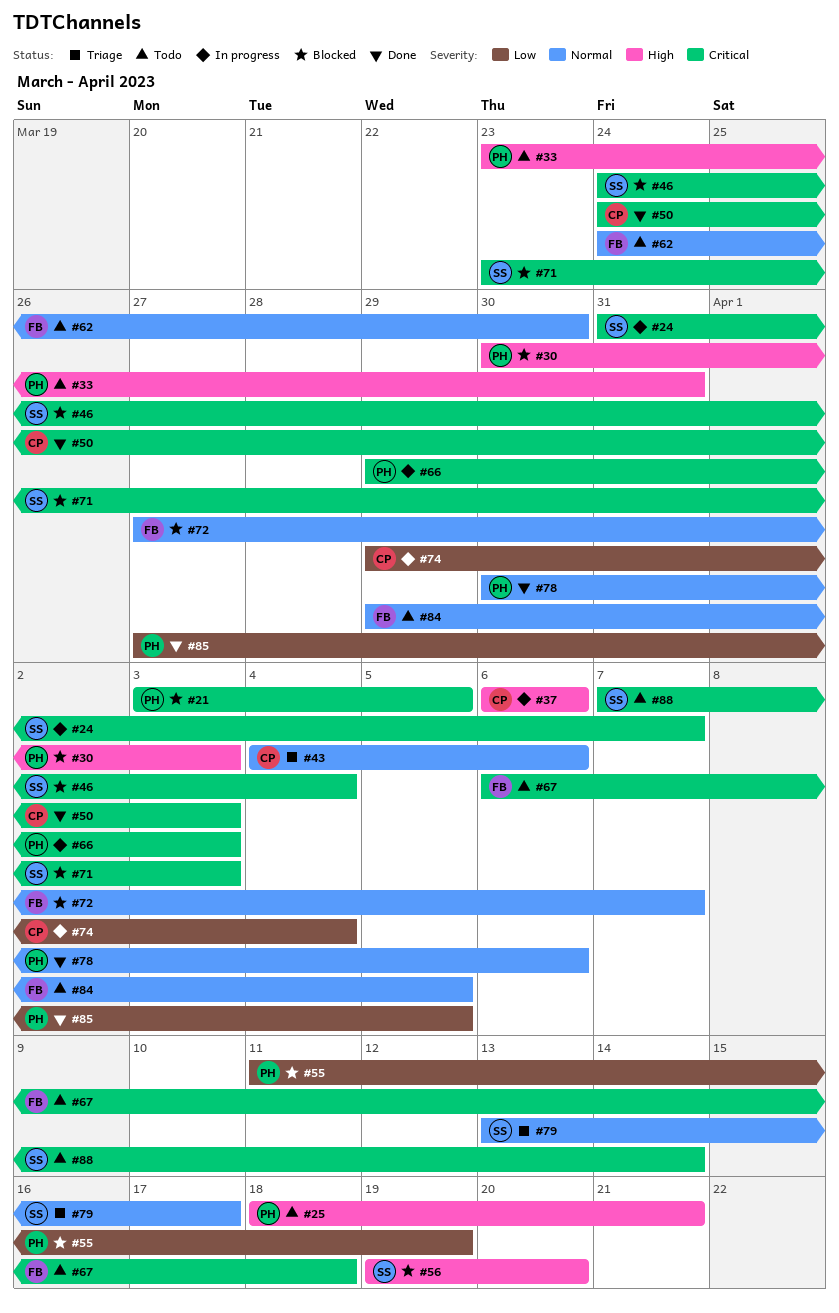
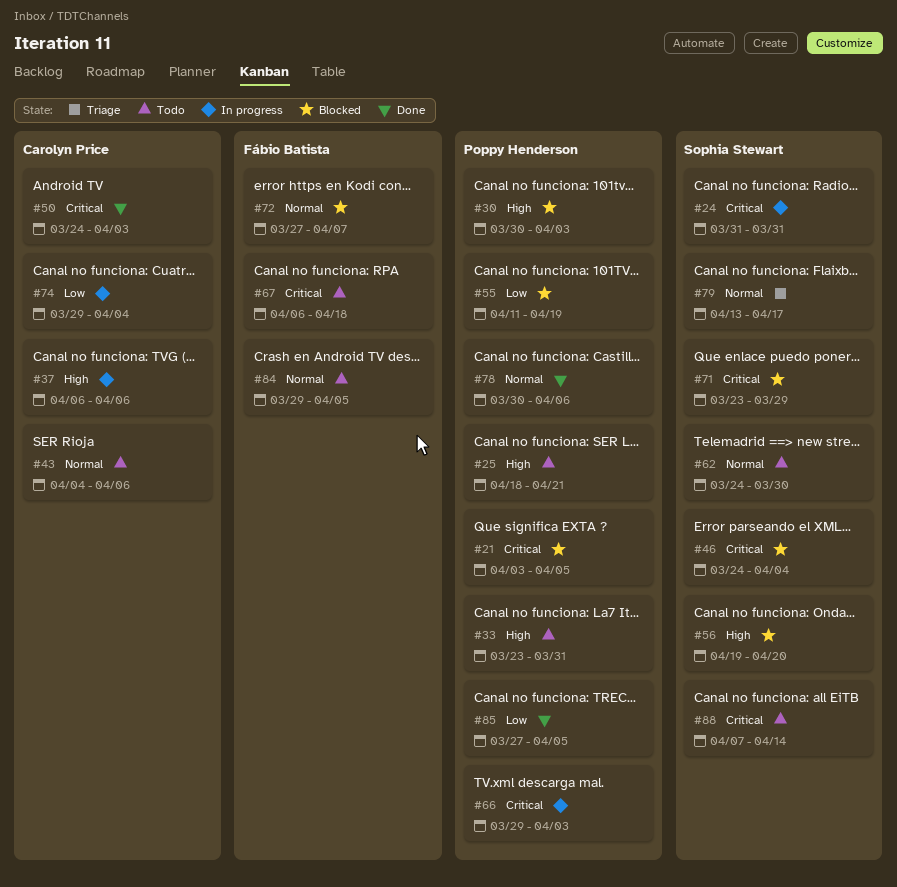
#24, due: Apr 7 -> Mar 31
#43, status: Triage -> Todo
#62, owner: Fábio Batista -> Sophia Stewart
#71, due: Apr 3 -> Mar 29

